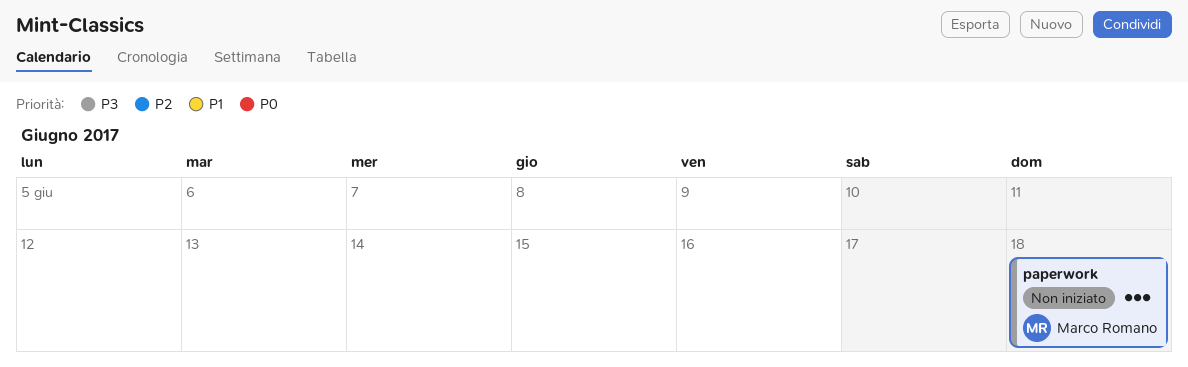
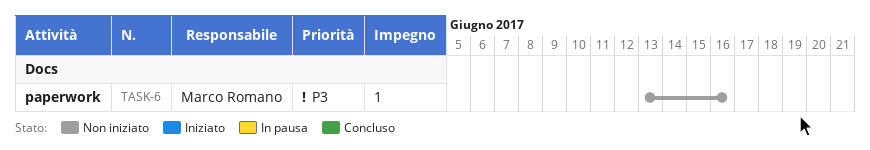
paperwork, estimate: 3 -> 1
paperwork, due: Jun 18 -> Jun 16

